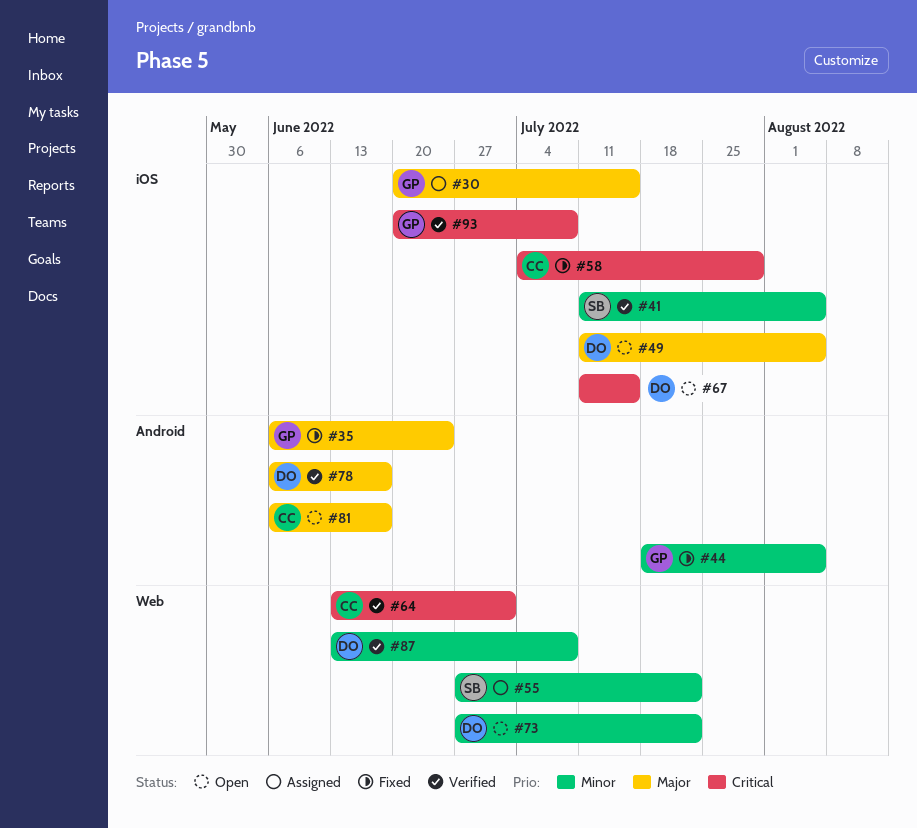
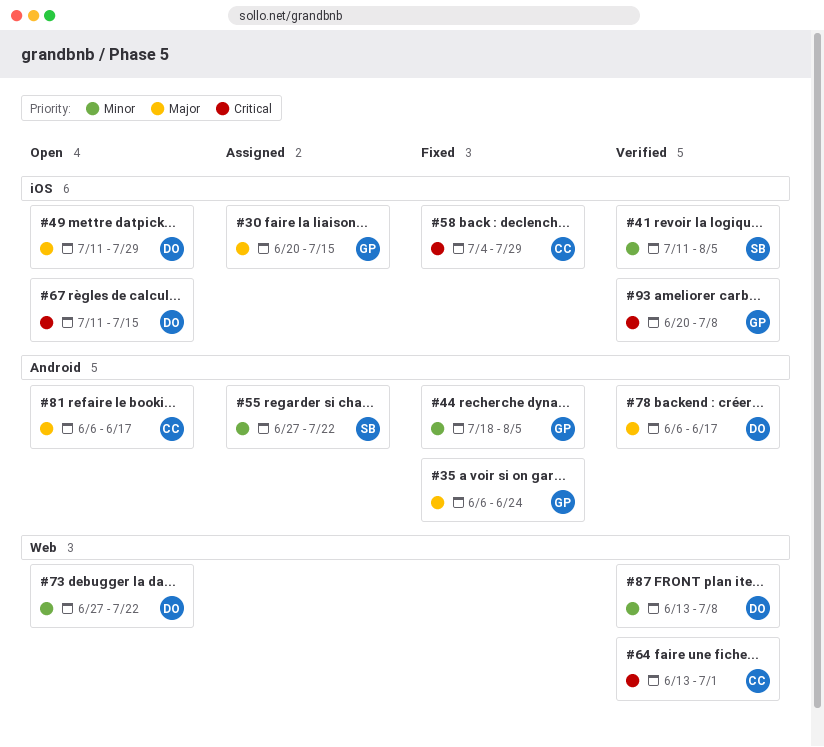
#49, due: Aug 5 -> Jul 29
#55, label: Web -> Android

